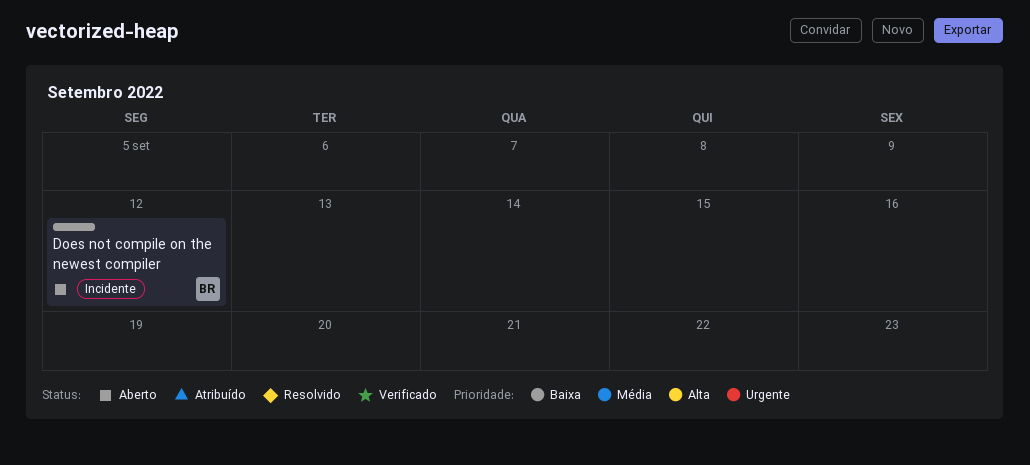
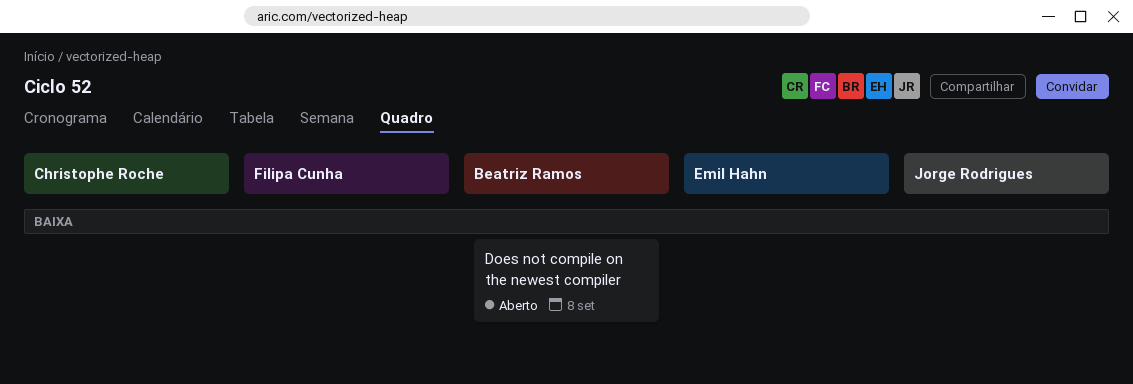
Does not compile on the newest compiler, due: Sep 12 -> Sep 8

